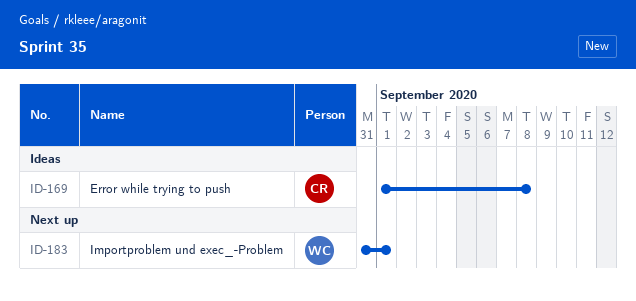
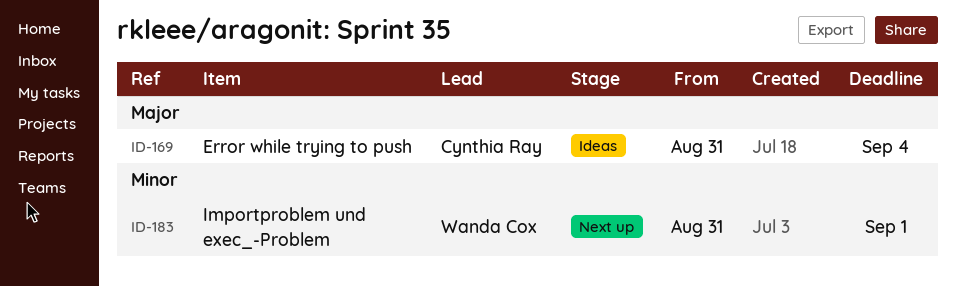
ID-169, start: Sep 1 -> Aug 31
ID-169, due: Sep 8 -> Sep 4

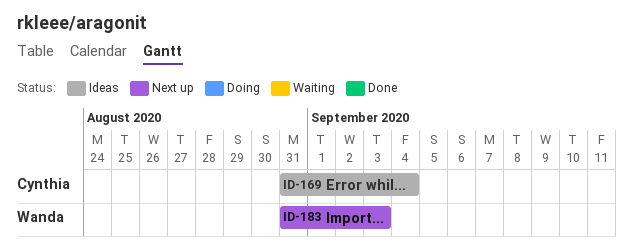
ID-183, due: Sep 1 -> Sep 3

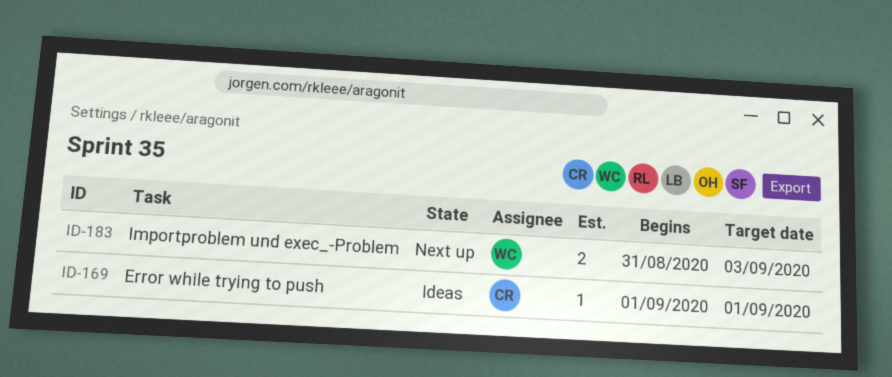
ID-169, start: Aug 31 -> Sep 1
ID-169, due: Sep 4 -> Sep 1

